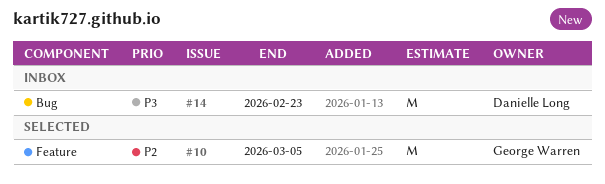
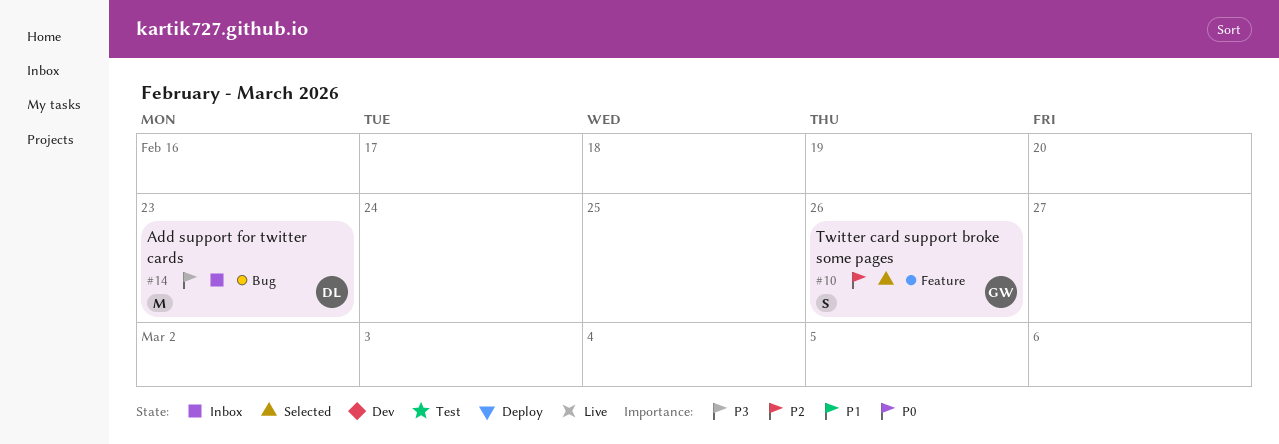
#10, estimate: M -> S
#10, due: Mar 5 -> Feb 26

